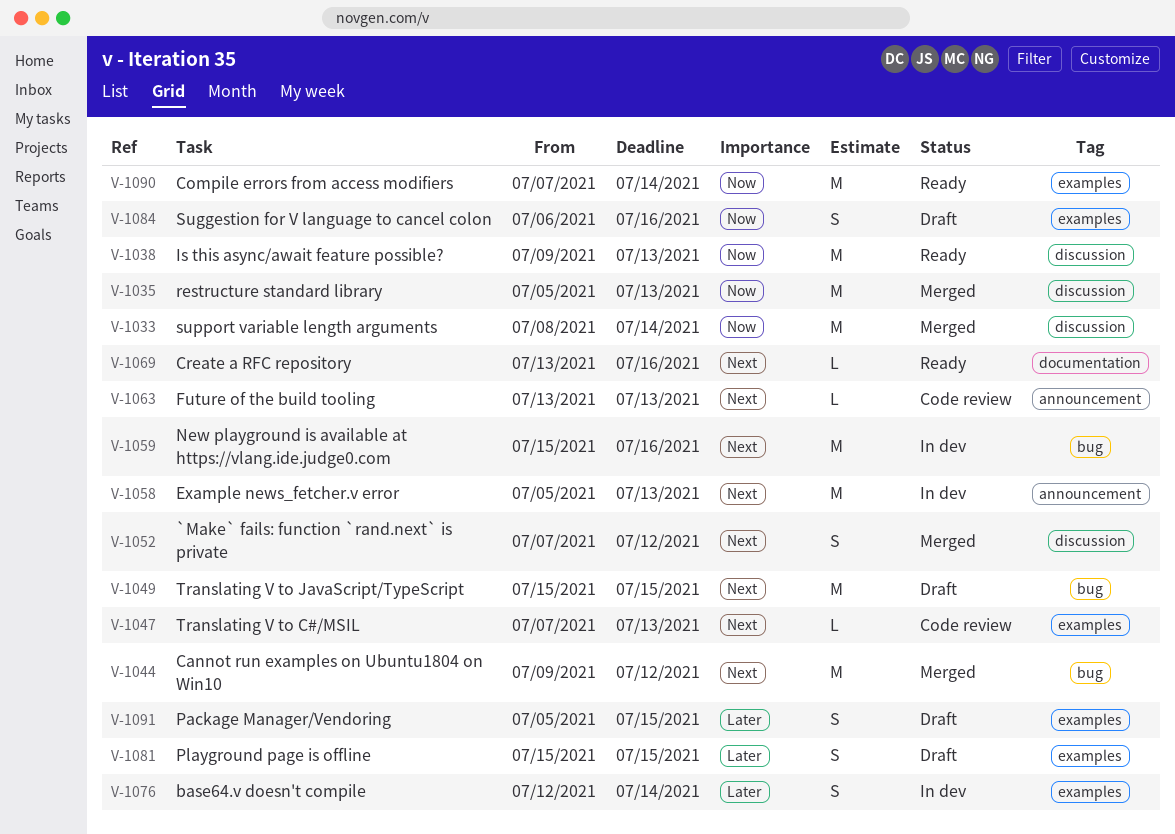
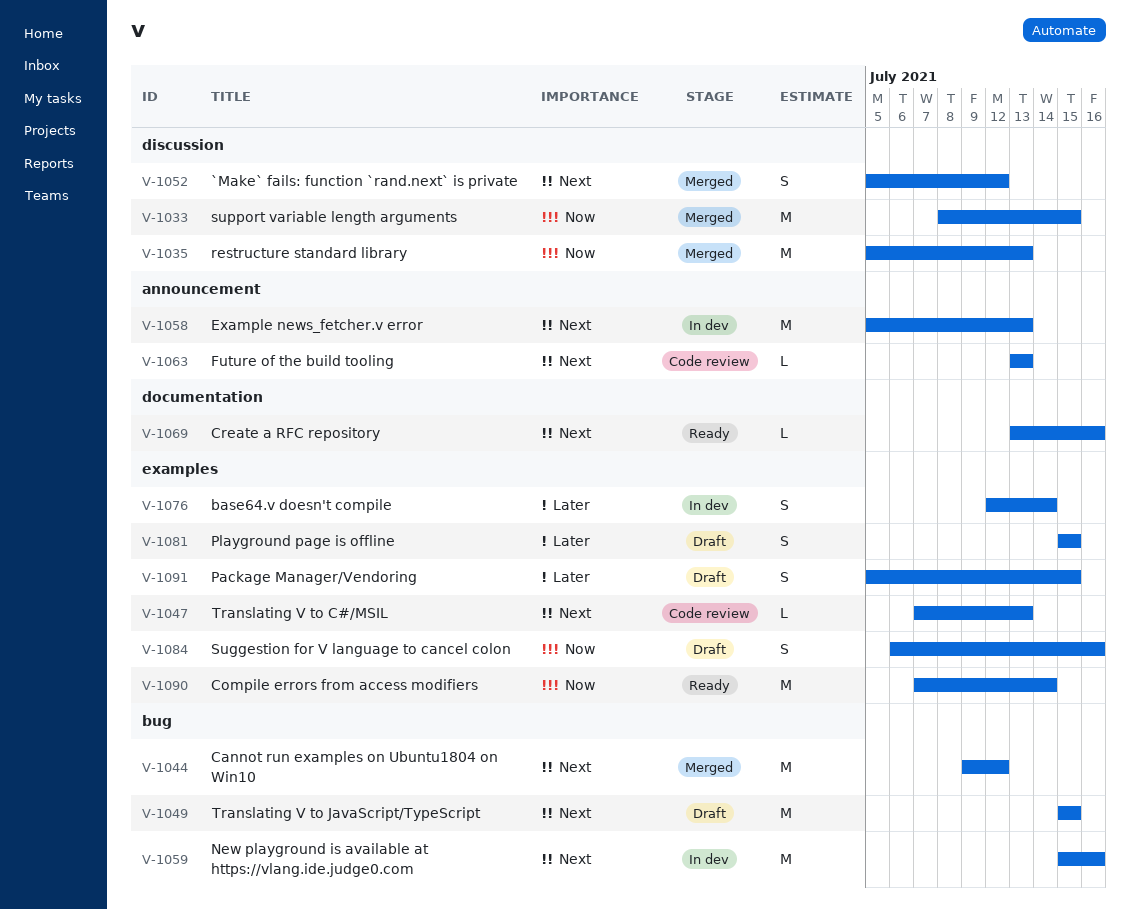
V-1033, due: Jul 14 -> Jul 15
V-1038: present -> none
V-1052, start: Jul 7 -> Jul 5

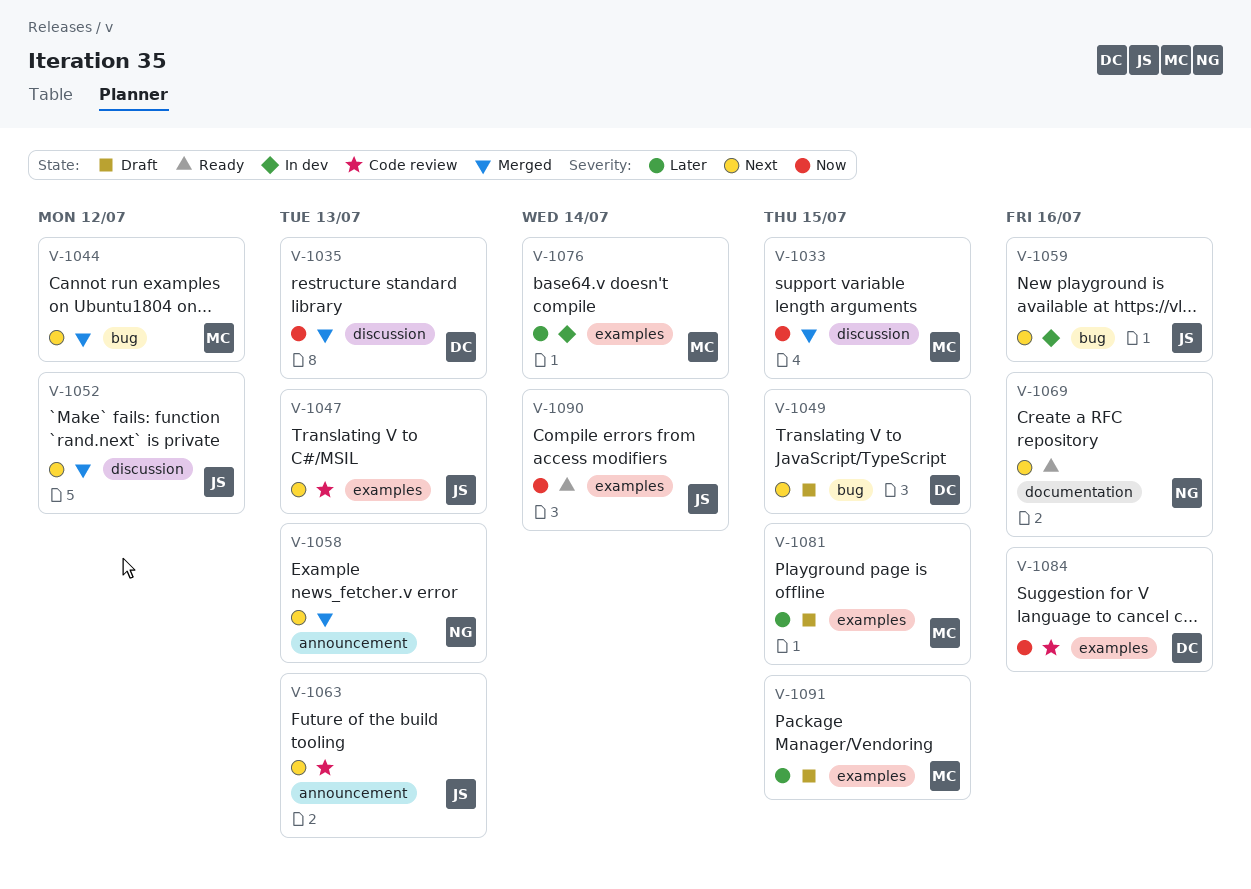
V-1058, status: In dev -> Merged
V-1084, status: Draft -> Code review

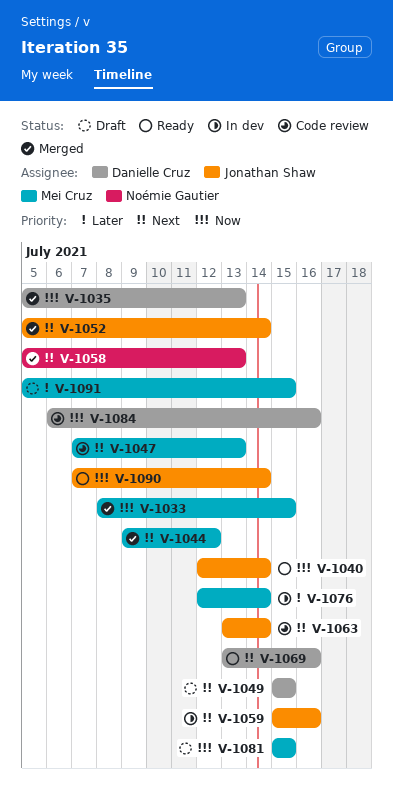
V-1040: none -> present
V-1047, owner: Jonathan Shaw -> Mei Cruz
V-1052, due: Jul 12 -> Jul 14
V-1063, due: Jul 13 -> Jul 14
V-1069, owner: Noémie Gautier -> Danielle Cruz
V-1081, priority: Later -> Now

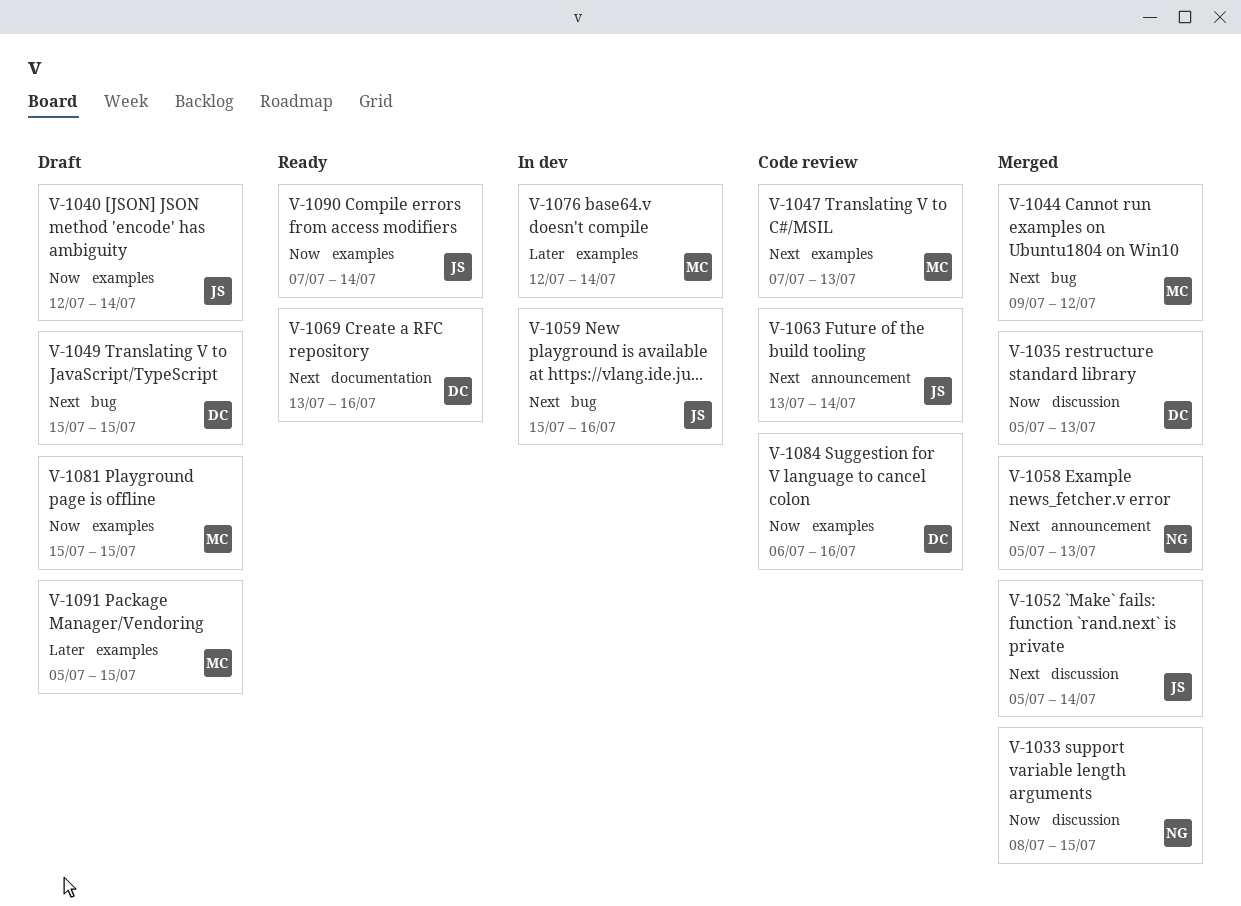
V-1033, owner: Mei Cruz -> Noémie Gautier
V-1040, status: Ready -> Draft

